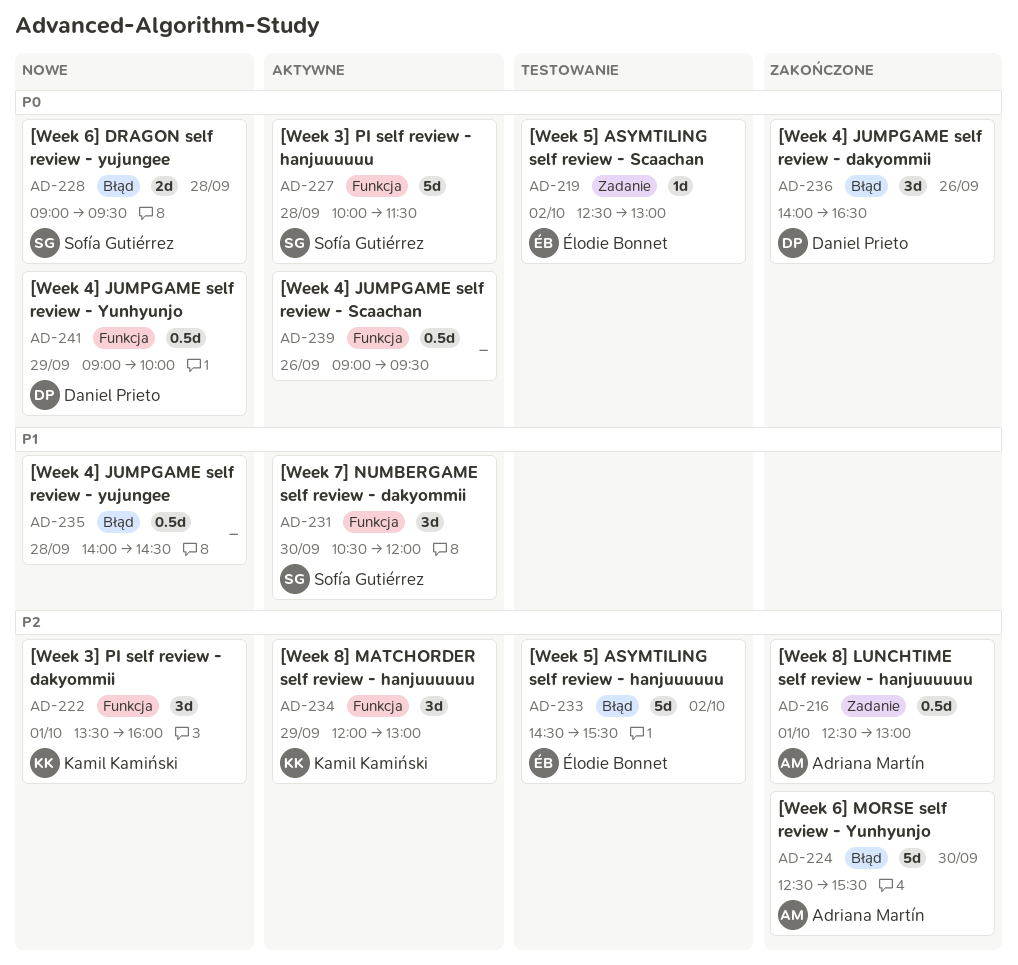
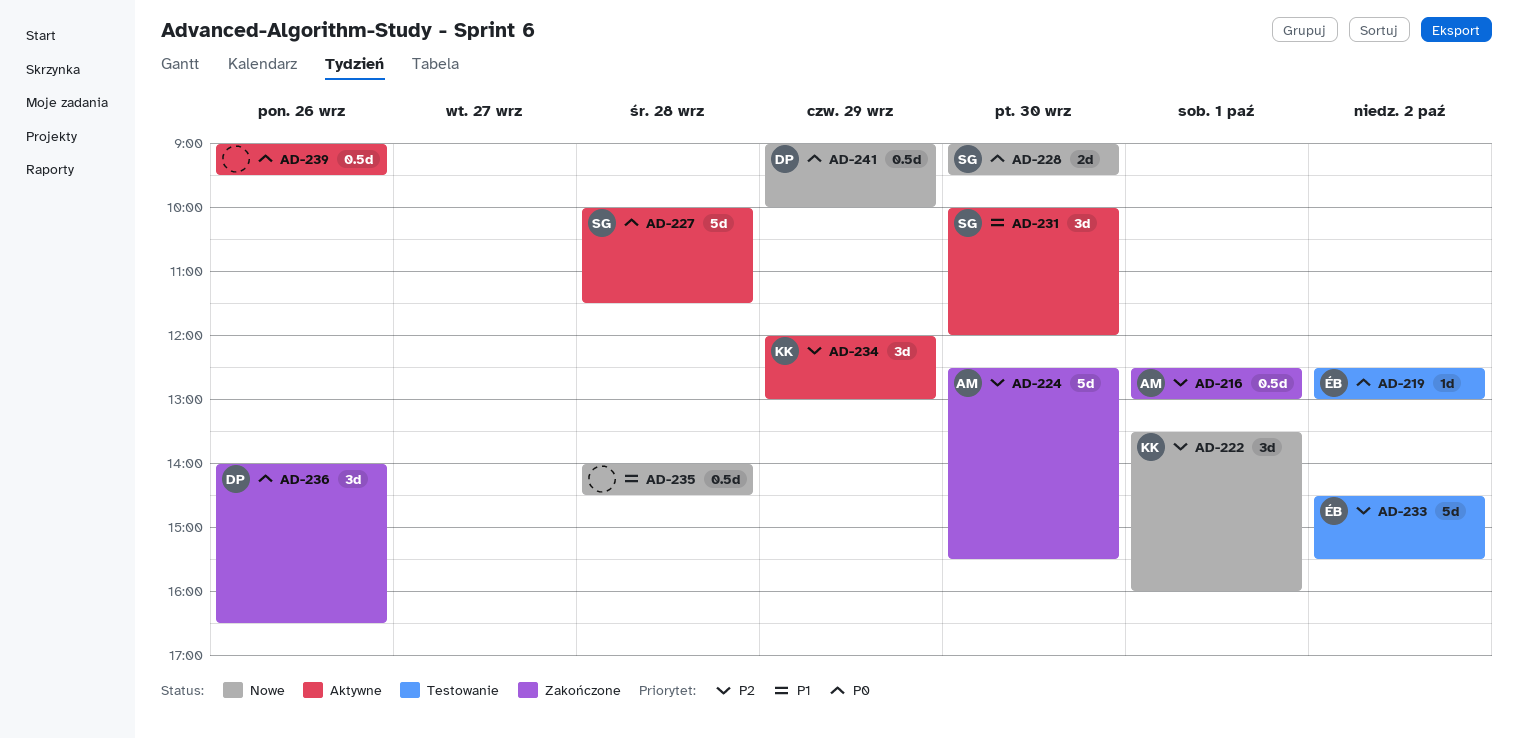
AD-228, day: Sep 28 -> Sep 30
AD-231, begins: 10:30 -> 10:00

